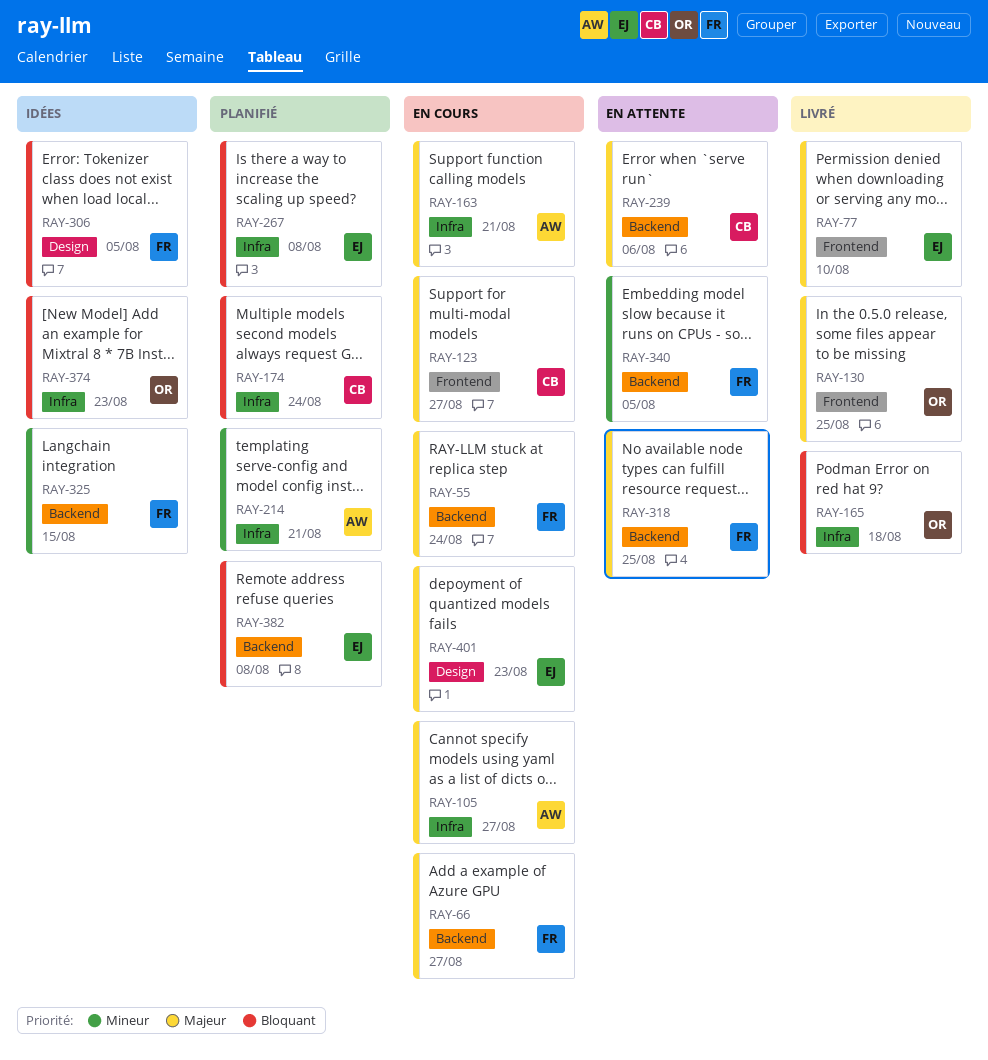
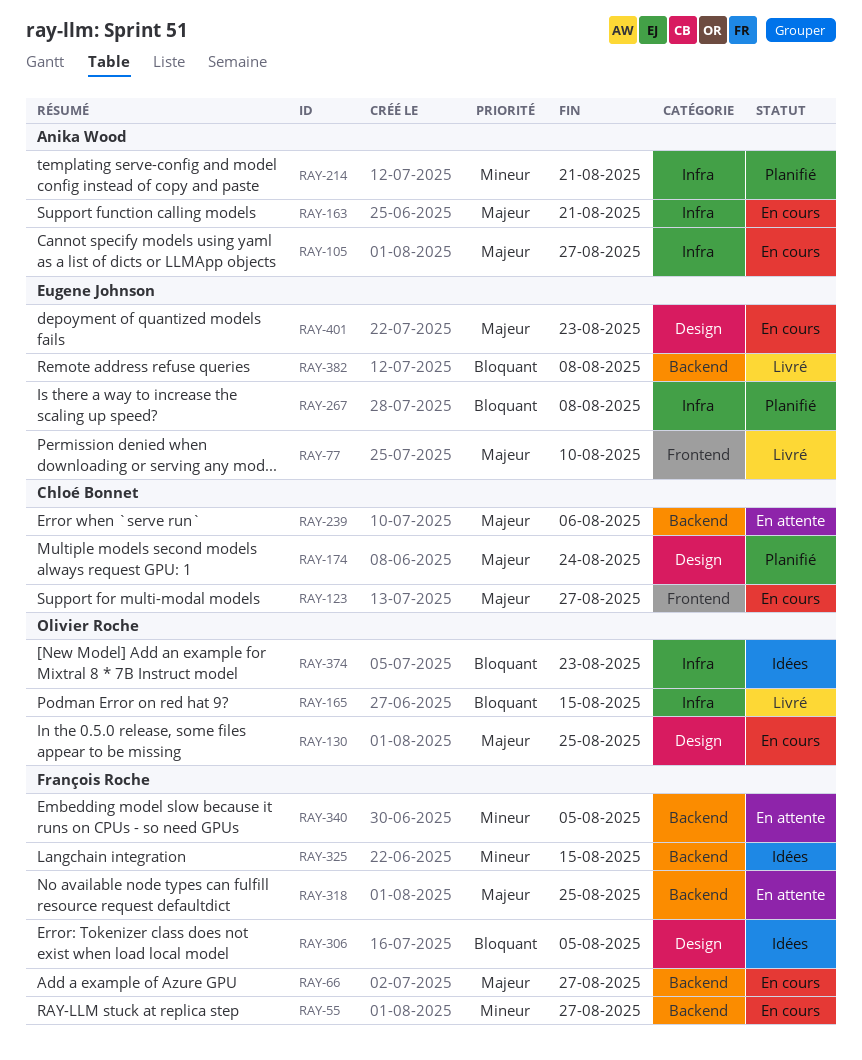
RAY-55, priority: Majeur -> Mineur
RAY-55, due: Aug 24 -> Aug 27
RAY-130, status: Livré -> En cours
RAY-130, label: Frontend -> Design
RAY-165, due: Aug 18 -> Aug 15
RAY-174, priority: Bloquant -> Majeur
RAY-174, label: Infra -> Design
RAY-382, status: Planifié -> Livré

